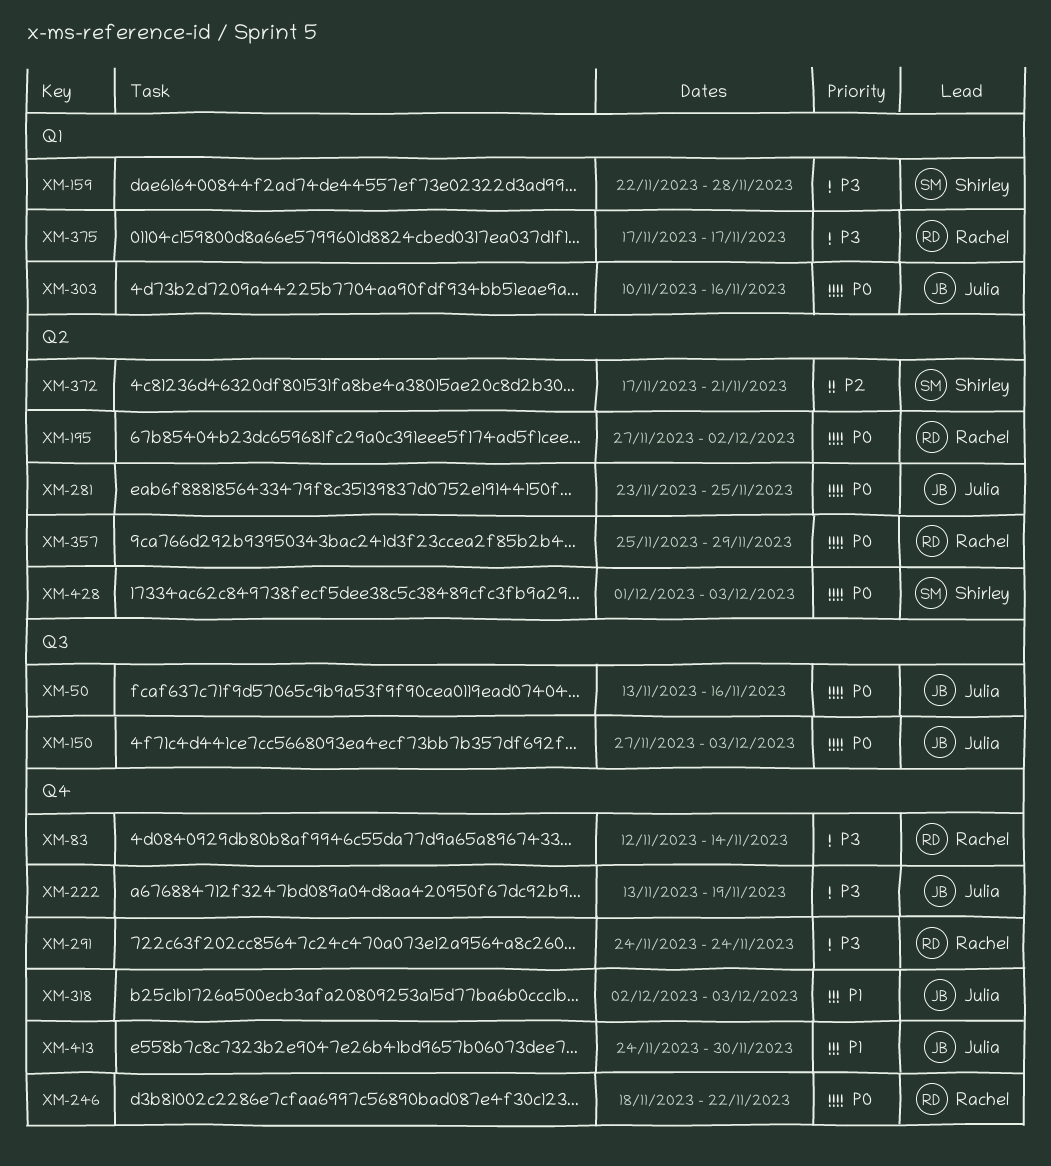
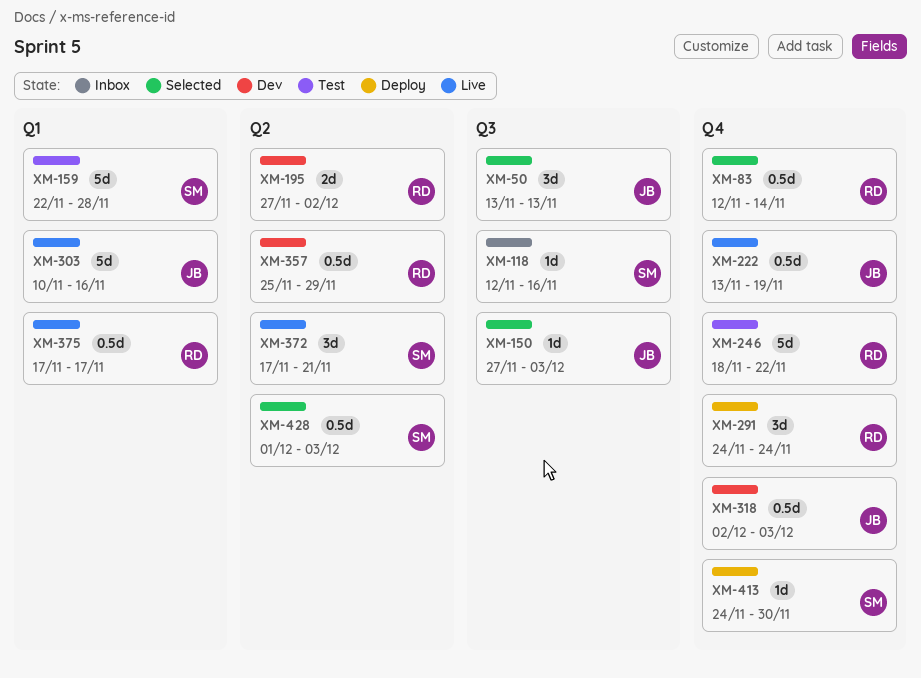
XM-50, due: Nov 16 -> Nov 13
XM-118: none -> present
XM-281: present -> none
XM-413, owner: Julia -> Shirley

